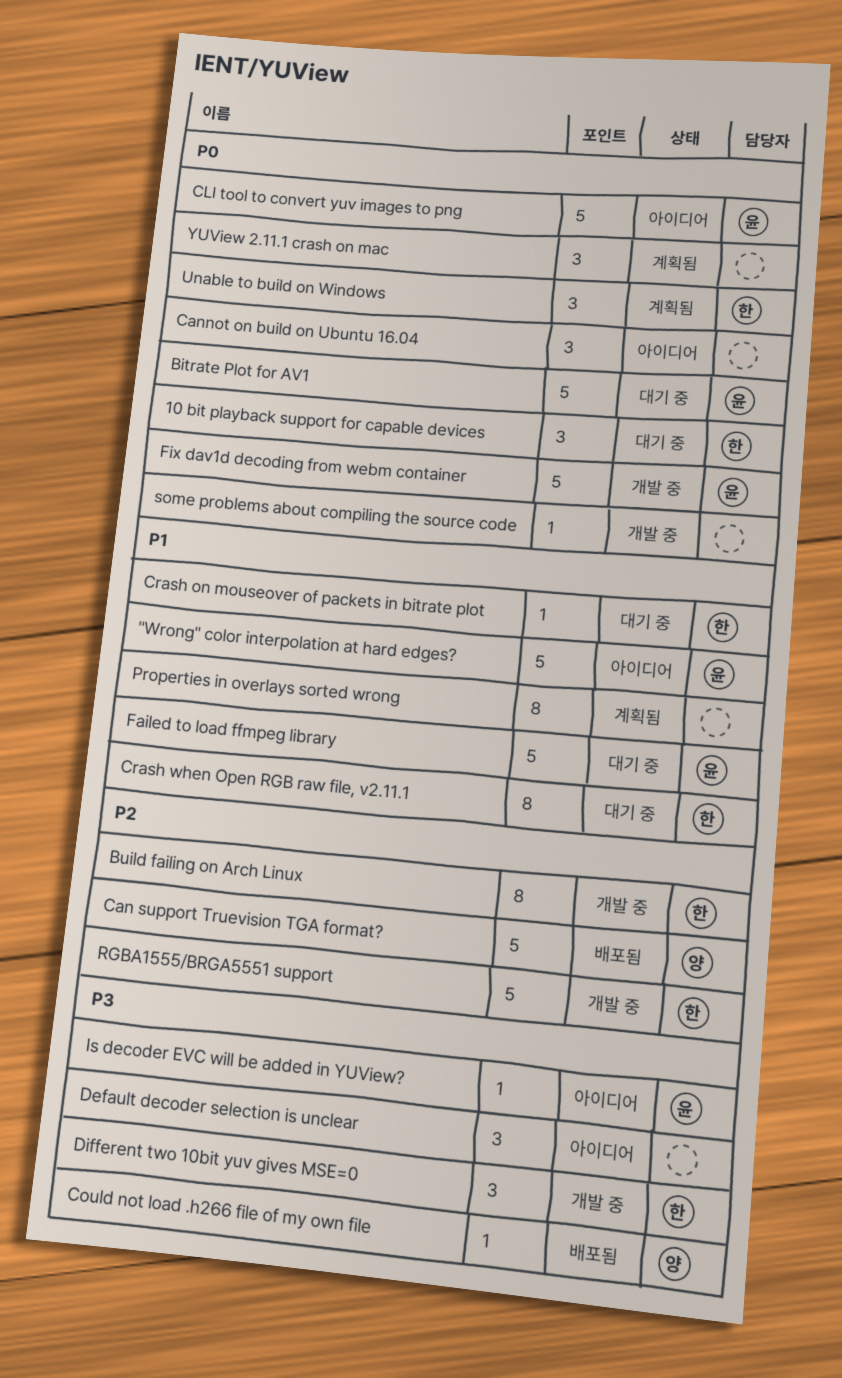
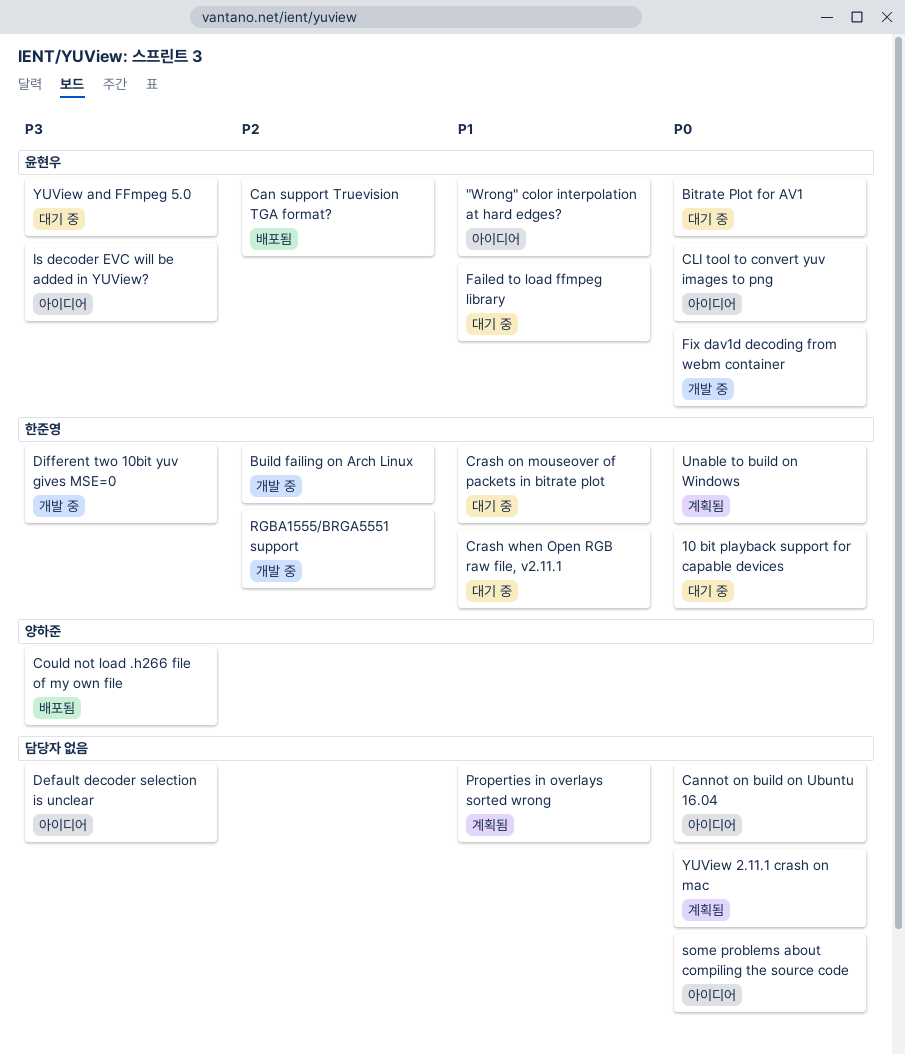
Can support Truevision TGA format?, owner: 양하준 -> 윤현우
some problems about compiling the source code, status: 개발 중 -> 아이디어
YUView and FFmpeg 5.0: none -> present

